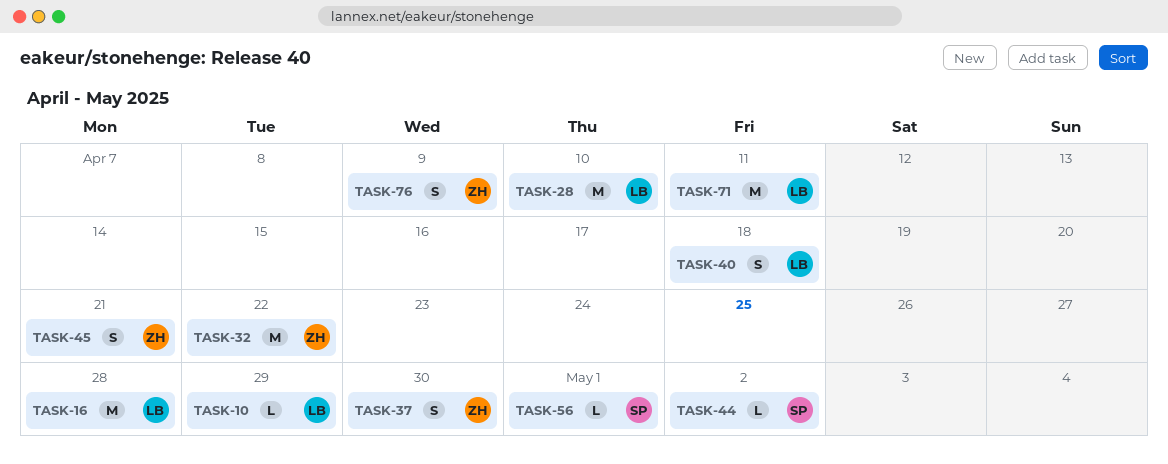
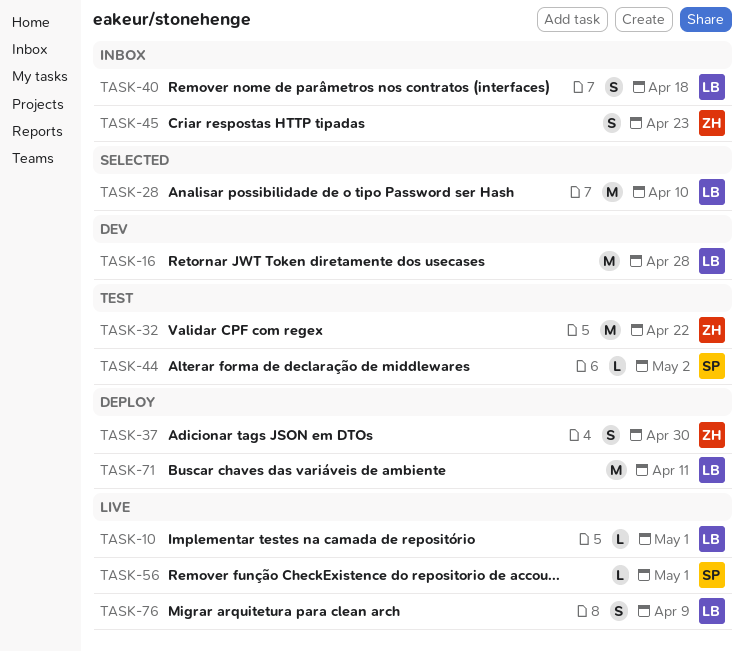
TASK-10, due: Apr 29 -> May 1
TASK-45, due: Apr 21 -> Apr 23
TASK-76, owner: ZH -> LB

